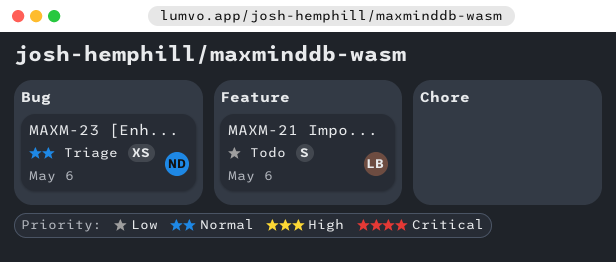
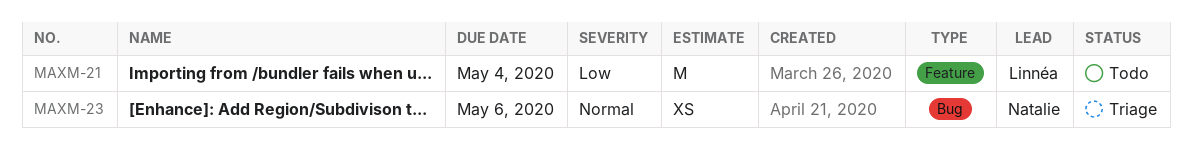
MAXM-21, estimate: S -> M
MAXM-21, due: May 6 -> May 4

